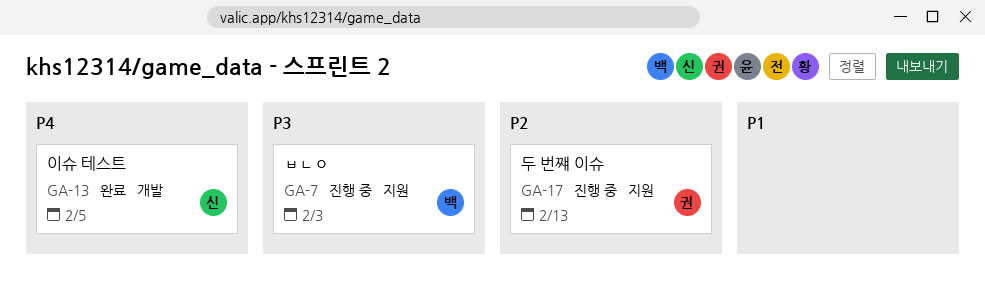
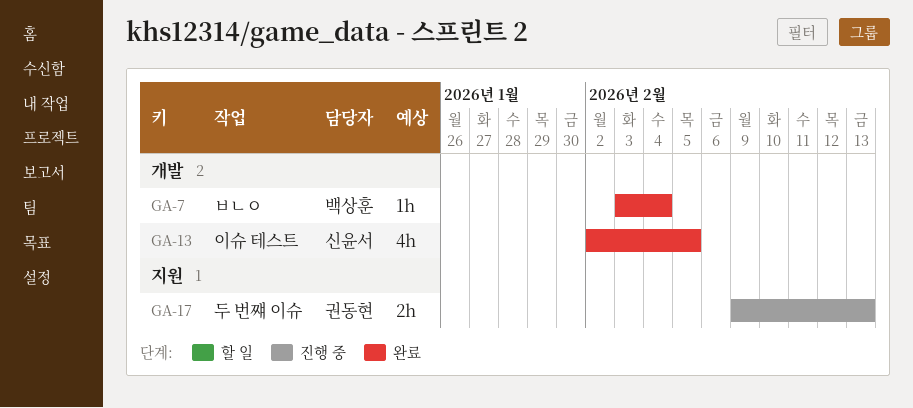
GA-7, status: 진행 중 -> 완료
GA-7, label: 지원 -> 개발
GA-7, due: Feb 3 -> Feb 4

